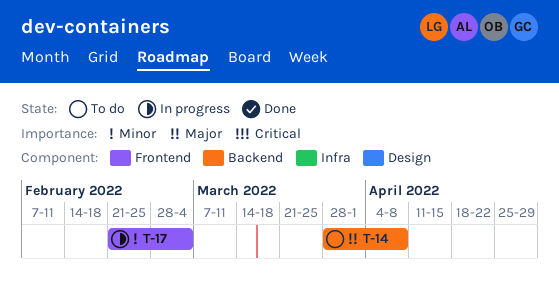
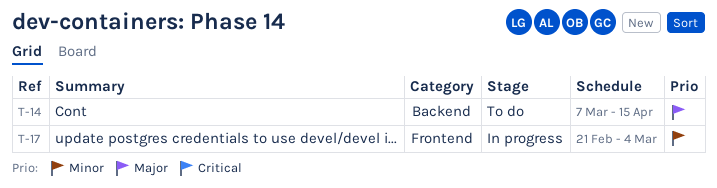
T-14, start: Mar 28 -> Mar 7
T-14, due: Apr 8 -> Apr 15

